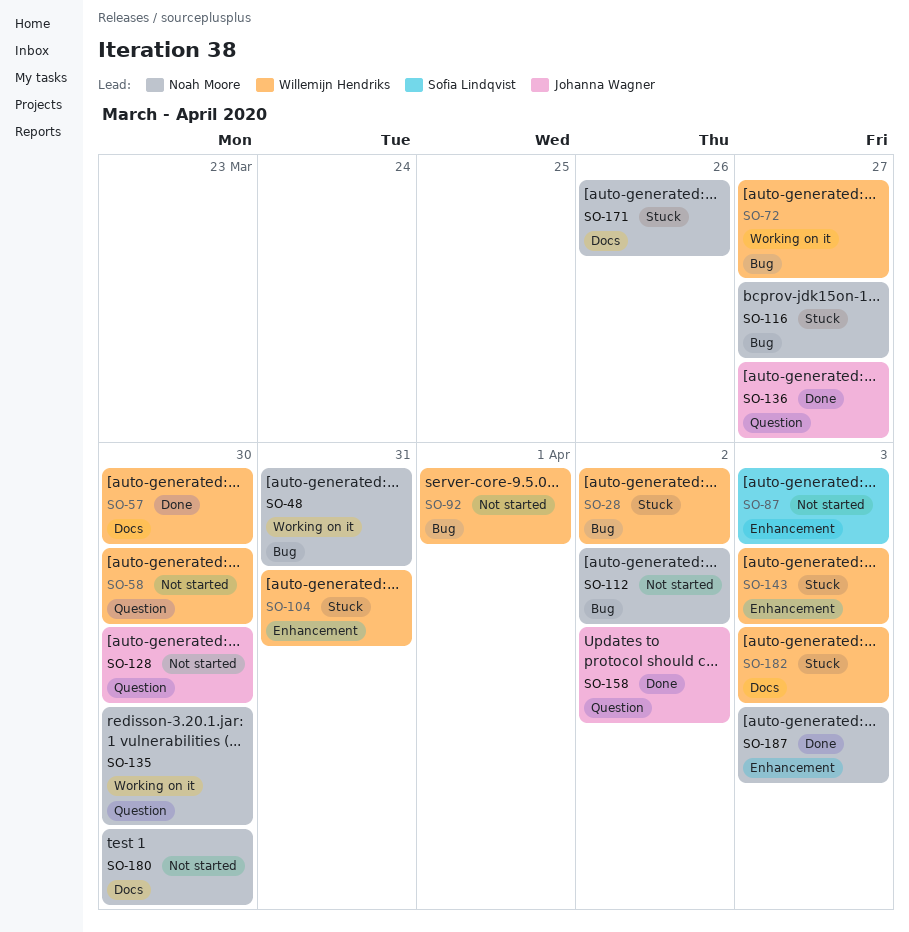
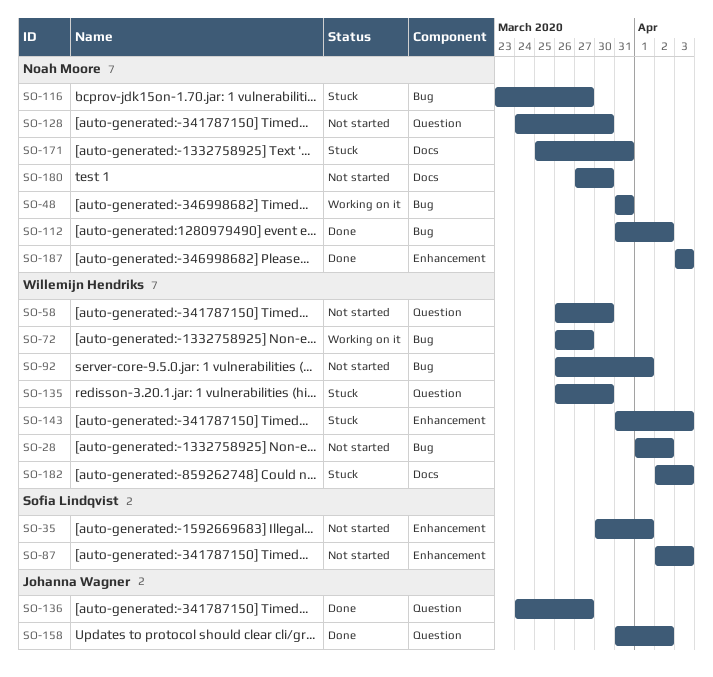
SO-28, status: Stuck -> Not started
SO-35: none -> present
SO-57: present -> none
SO-104: present -> none
SO-112, status: Not started -> Done
SO-128, owner: Johanna Wagner -> Noah Moore
SO-135, status: Working on it -> Stuck
SO-135, owner: Noah Moore -> Willemijn Hendriks
SO-171, due: Mar 26 -> Mar 31

